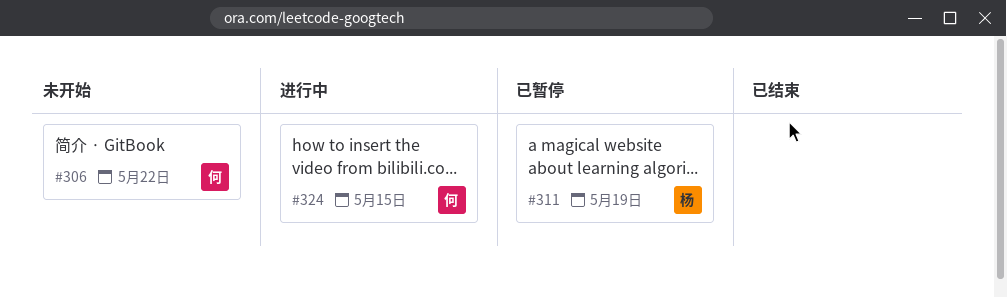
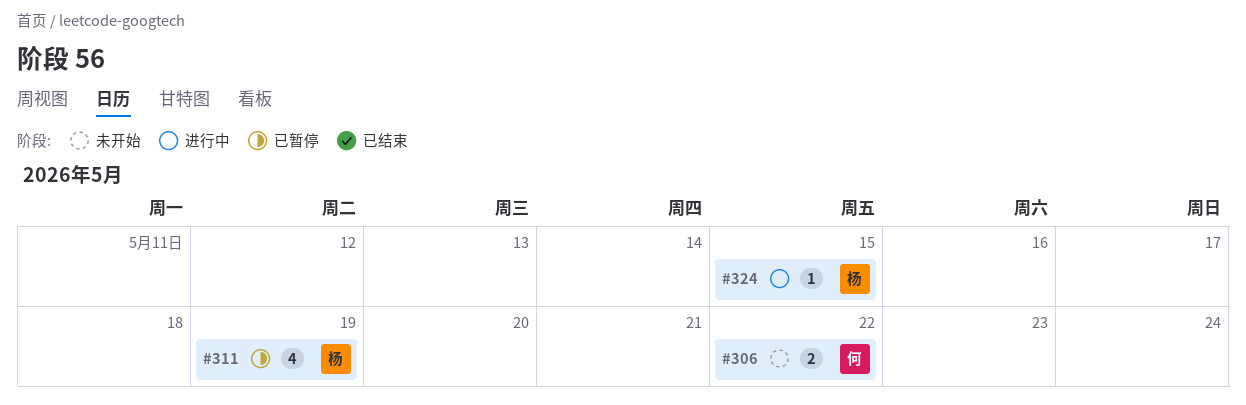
#324, owner: 何 -> 杨

